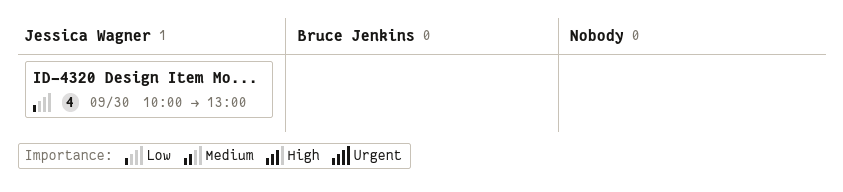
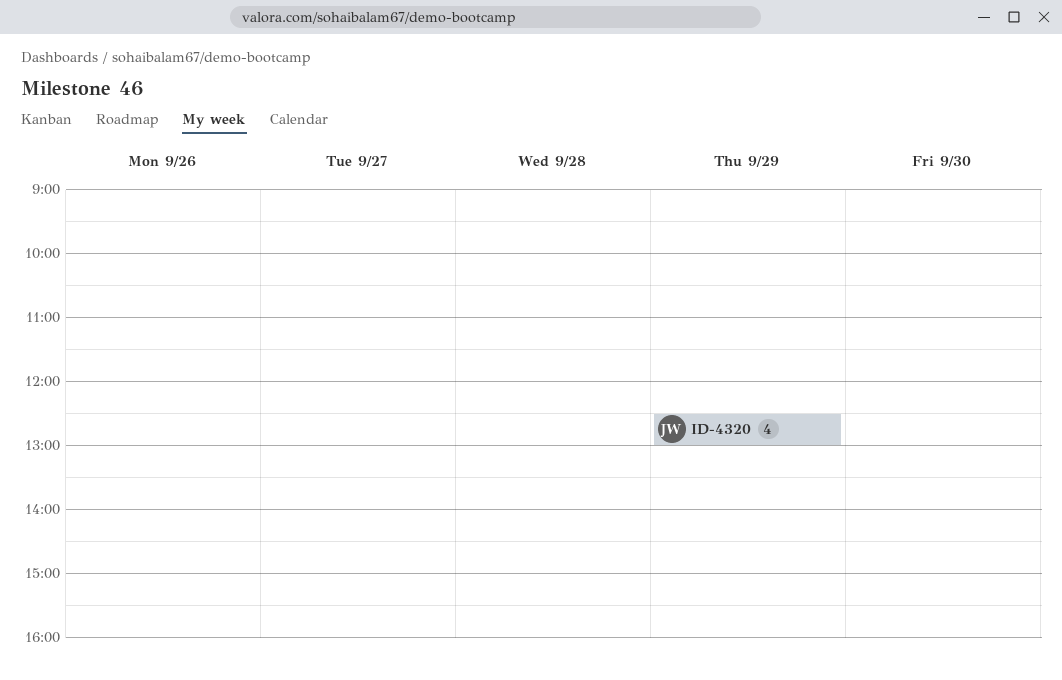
ID-4320, day: Sep 30 -> Sep 29
ID-4320, begins: 10:00 -> 12:30

